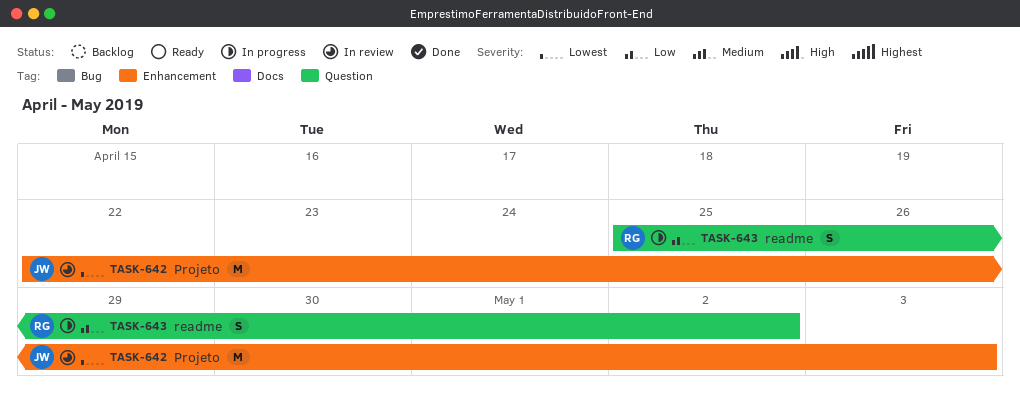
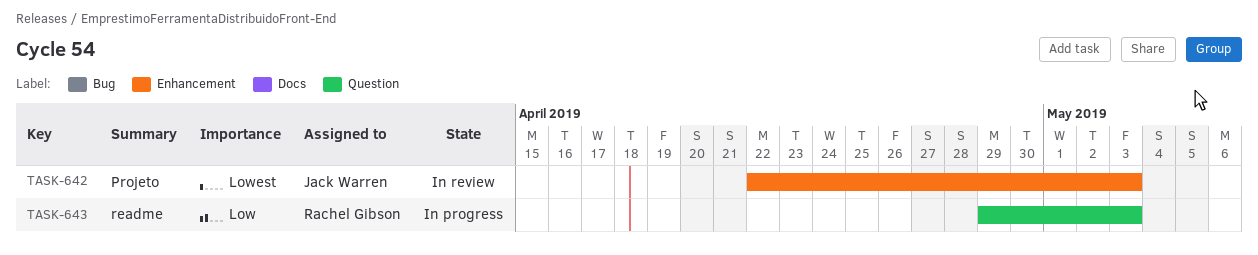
TASK-643, start: Apr 25 -> Apr 29
TASK-643, due: May 2 -> May 3

